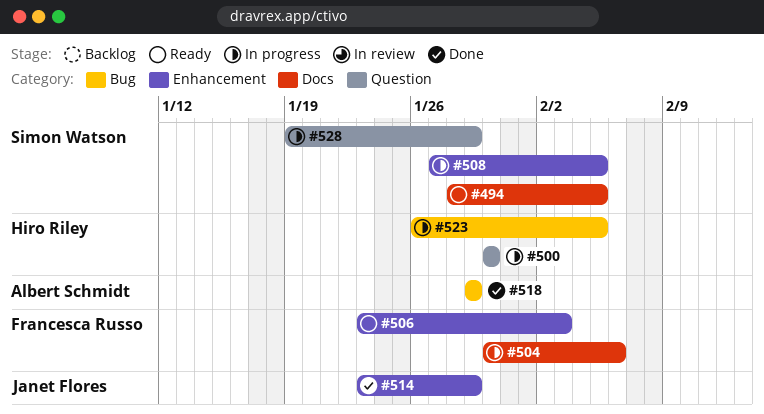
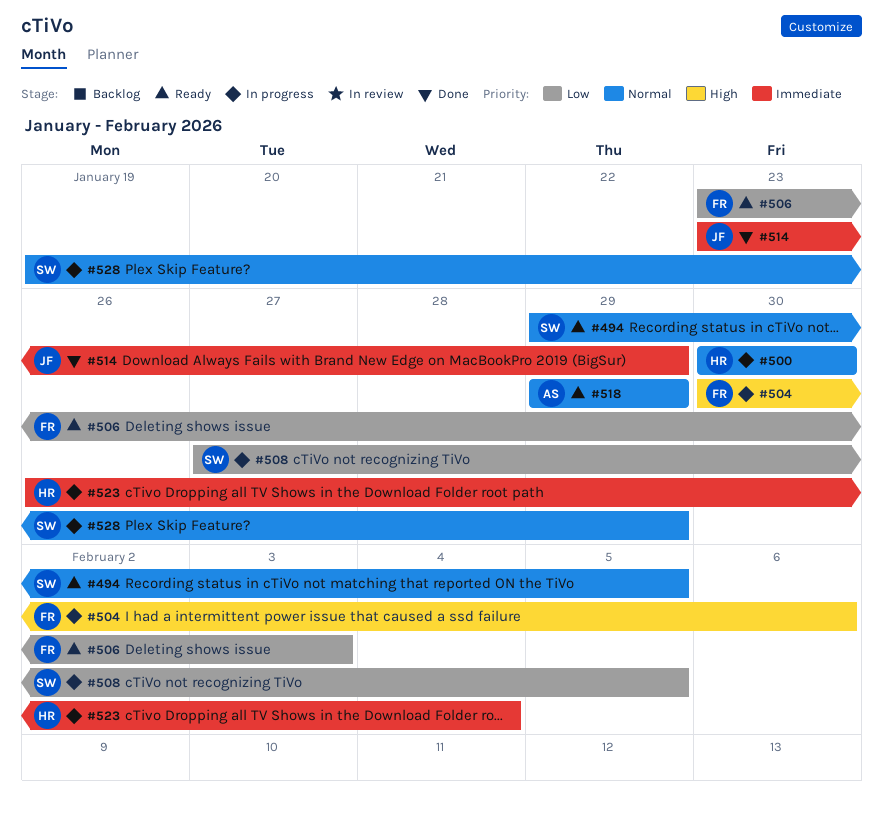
#494, start: Jan 28 -> Jan 29
#518, status: Done -> Ready
#523, due: Feb 5 -> Feb 4

